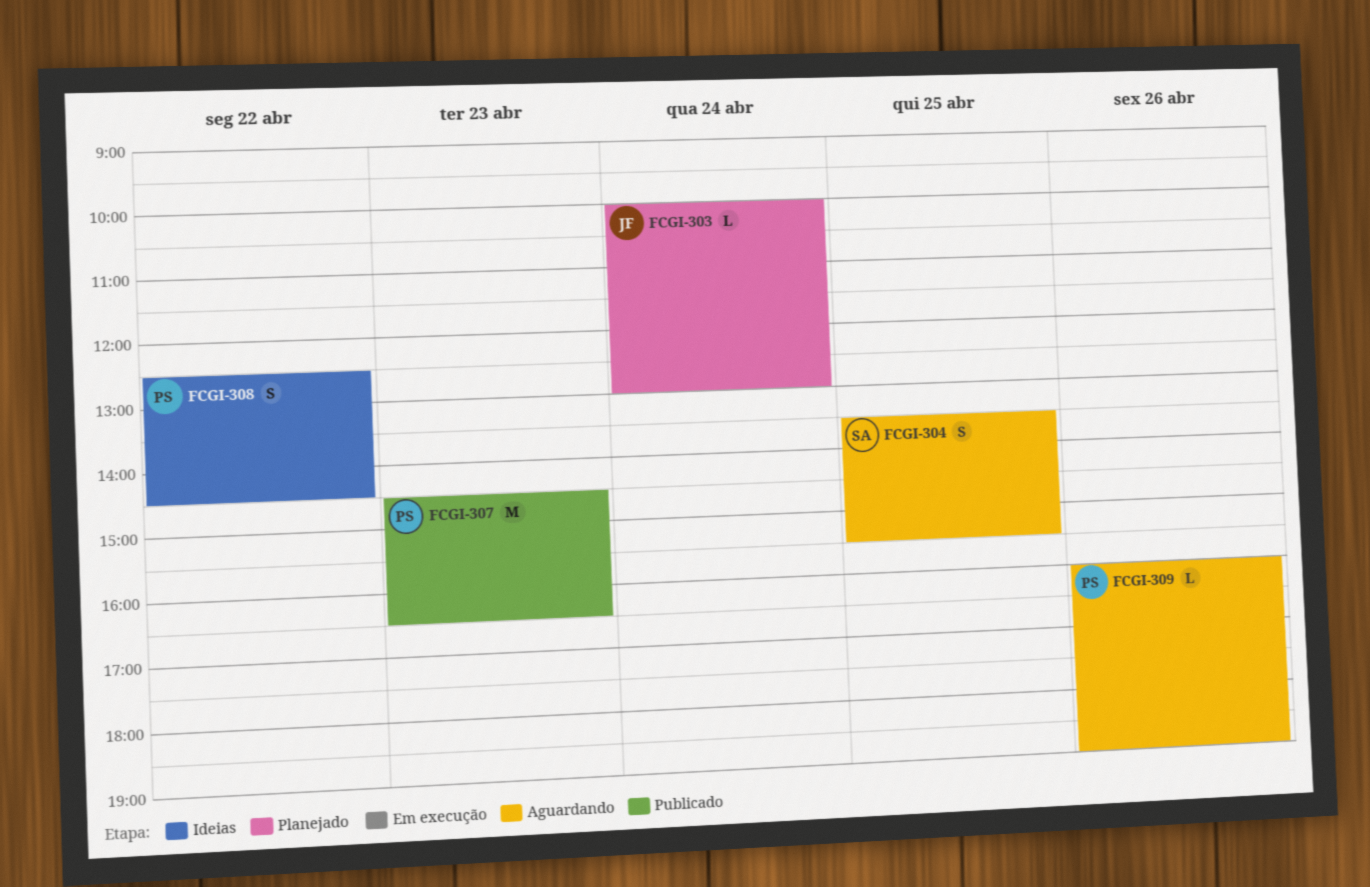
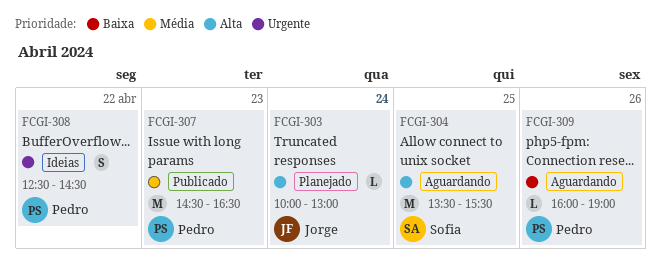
FCGI-304, estimate: S -> M

